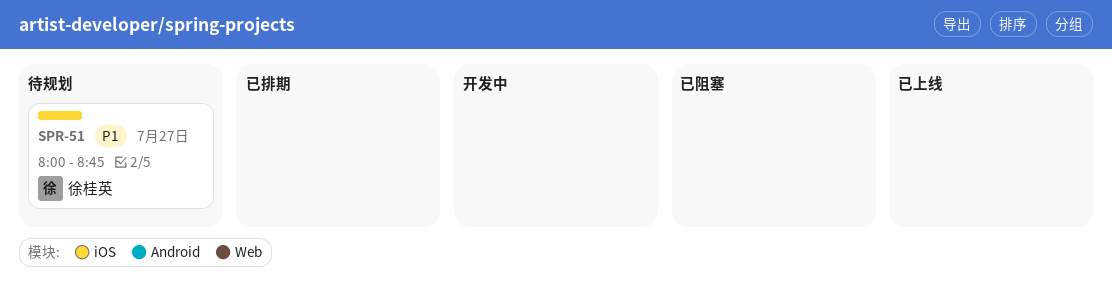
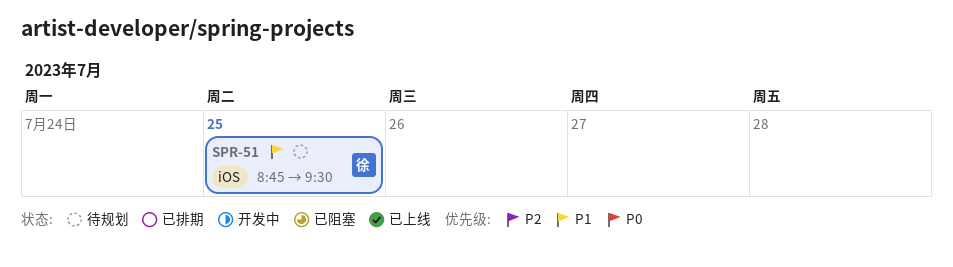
SPR-51, day: Jul 27 -> Jul 25
SPR-51, begins: 08:00 -> 08:45
SPR-51, ends: 08:45 -> 09:30

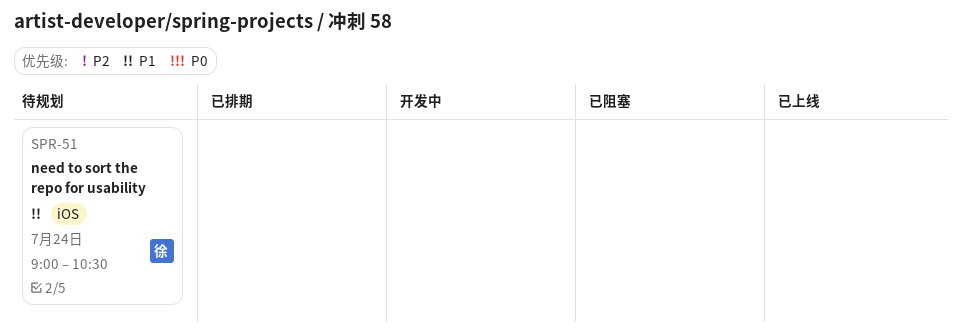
SPR-51, day: Jul 25 -> Jul 24
SPR-51, begins: 08:45 -> 09:00
SPR-51, ends: 09:30 -> 10:30

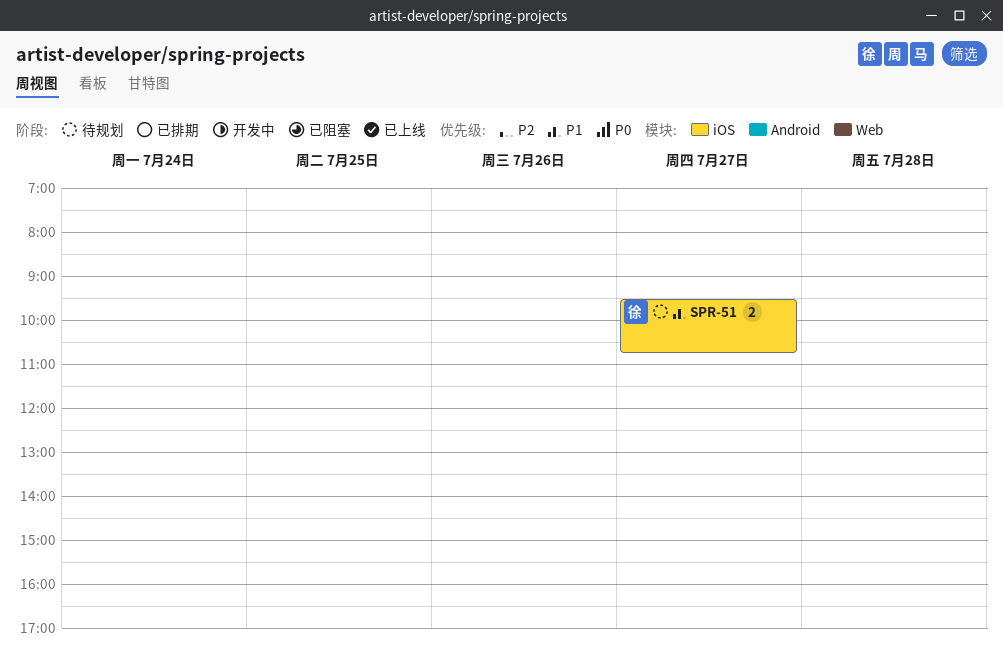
SPR-51, day: Jul 24 -> Jul 27
SPR-51, begins: 09:00 -> 09:30
SPR-51, ends: 10:30 -> 10:45

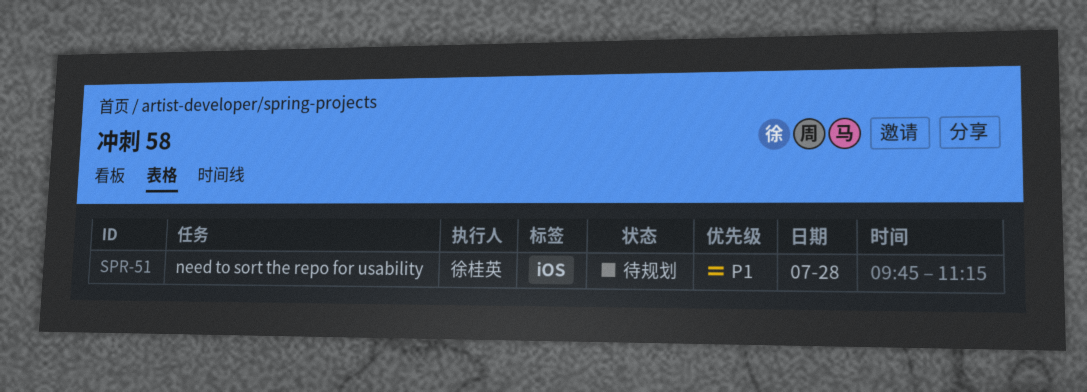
SPR-51, day: Jul 27 -> Jul 28
SPR-51, begins: 09:30 -> 09:45
SPR-51, ends: 10:45 -> 11:15

